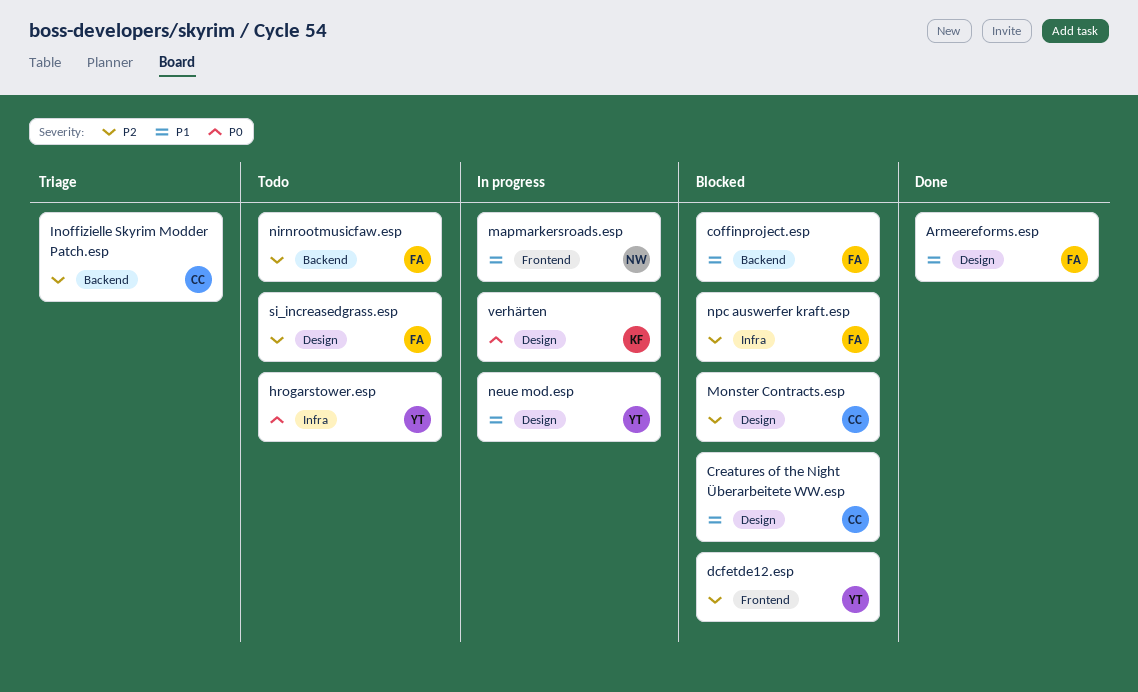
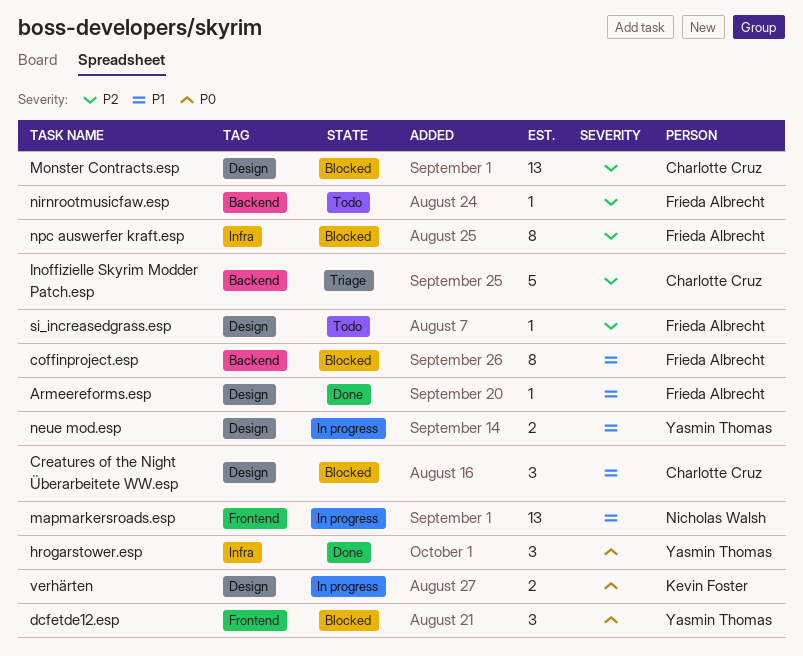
dcfetde12.esp, priority: P2 -> P0
hrogarstower.esp, status: Todo -> Done

